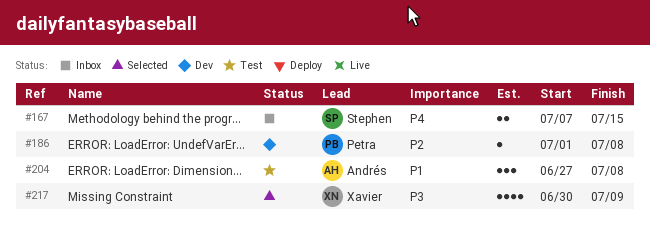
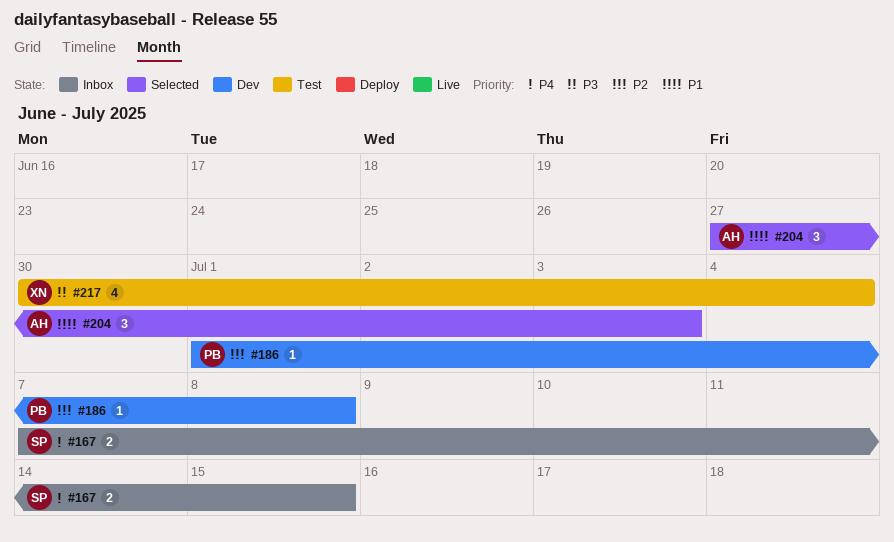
#204, status: Test -> Selected
#204, due: Jul 8 -> Jul 3
#217, status: Selected -> Test
#217, due: Jul 9 -> Jul 4

